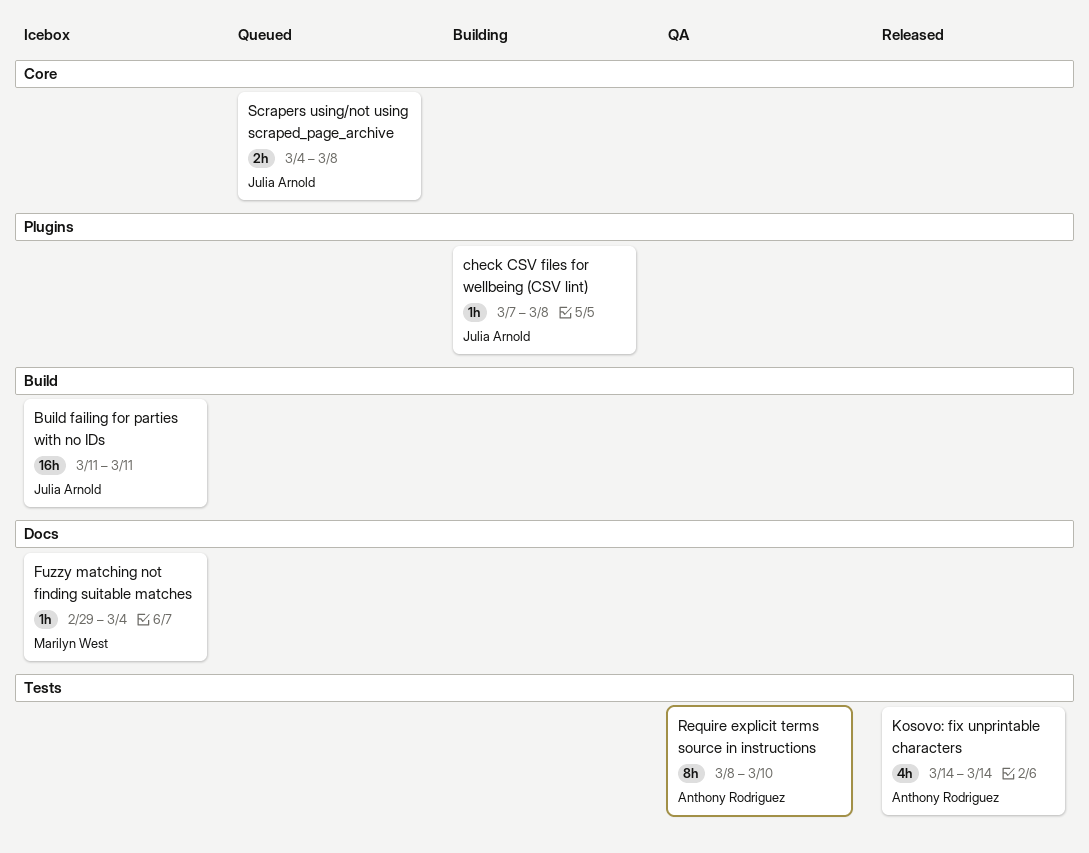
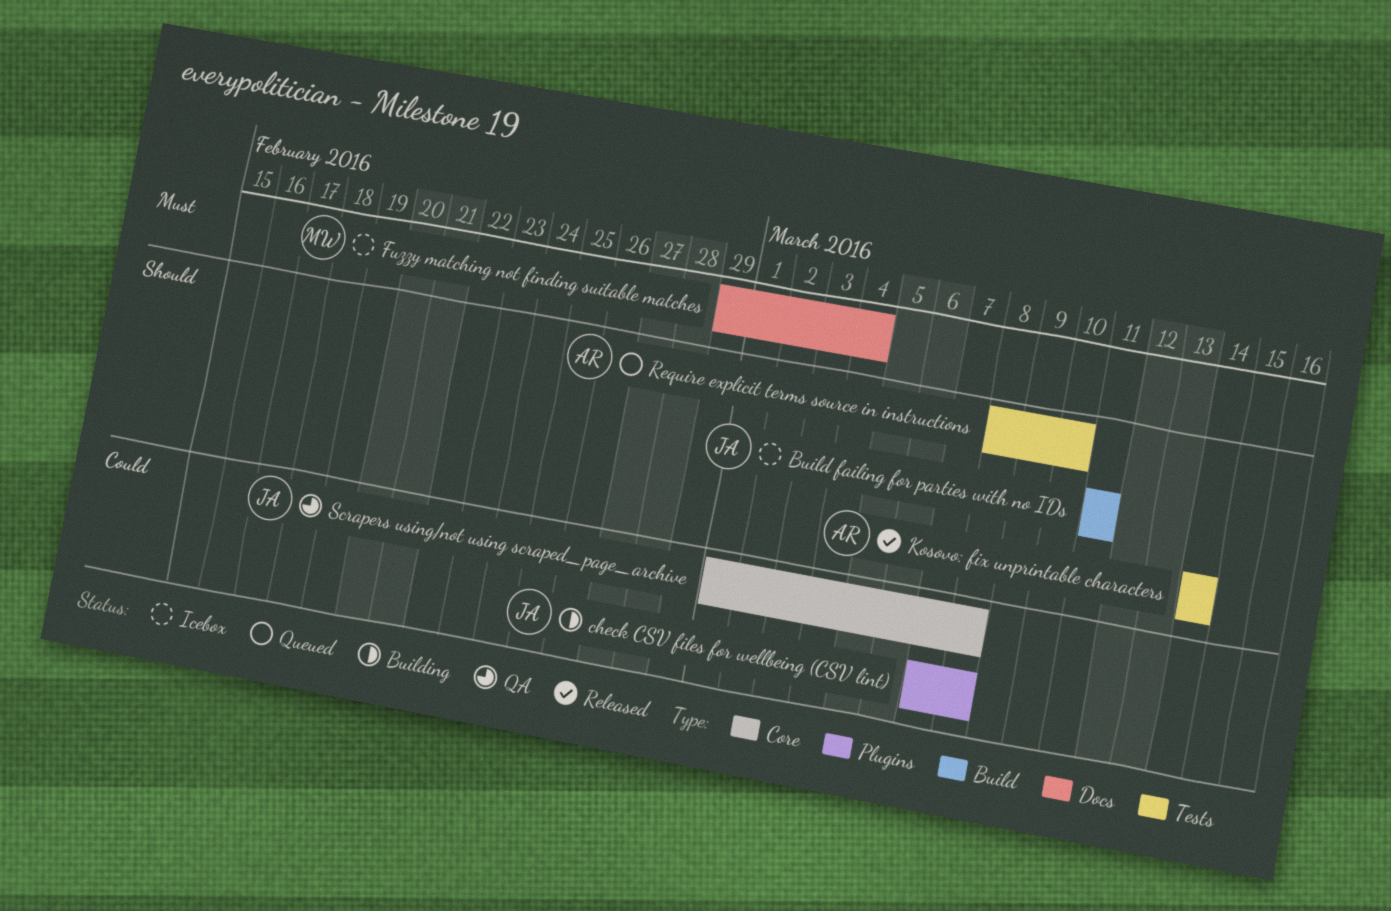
Require explicit terms source in instructions, status: QA -> Queued
Scrapers using/not using scraped_page_archive, status: Queued -> QA
Scrapers using/not using scraped_page_archive, start: Mar 4 -> Mar 1

